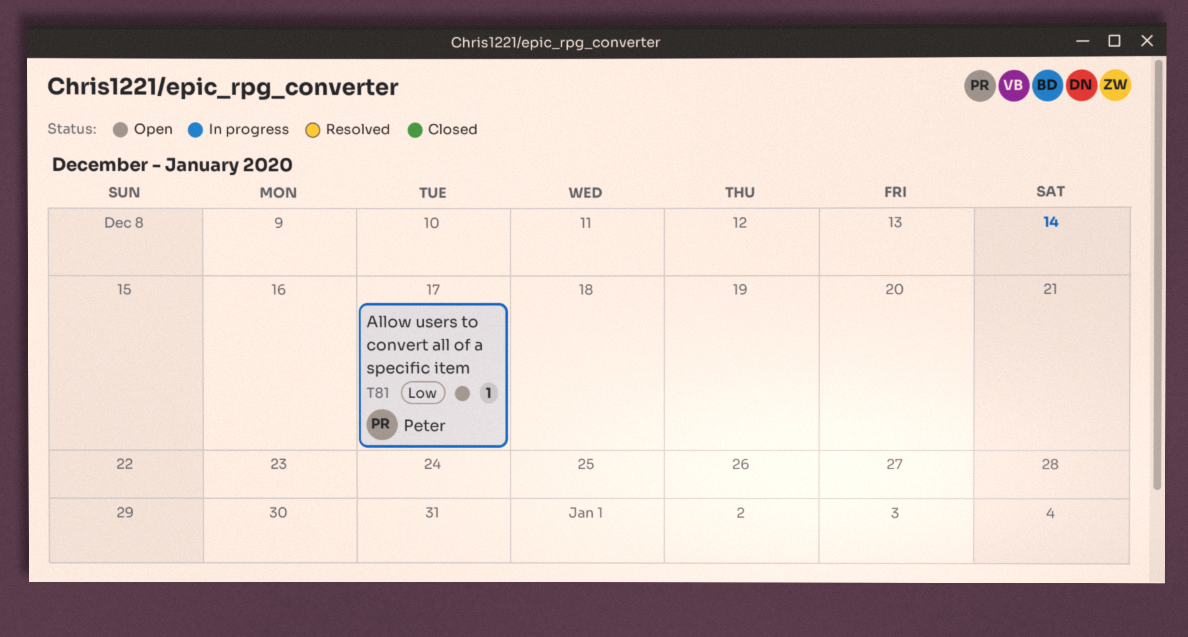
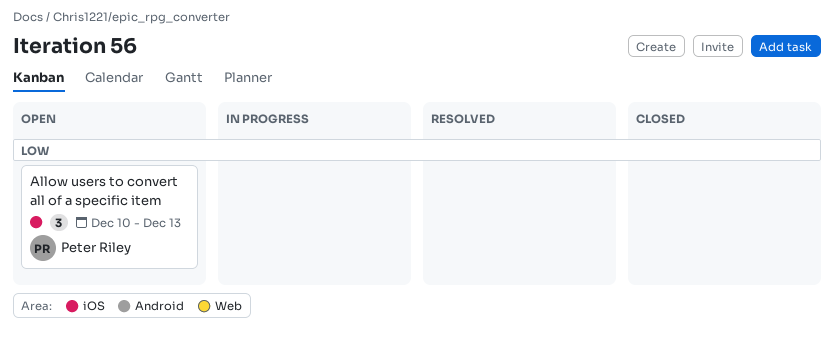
Allow users to convert all of a specific item, estimate: 1 -> 3
Allow users to convert all of a specific item, due: Dec 17 -> Dec 13

